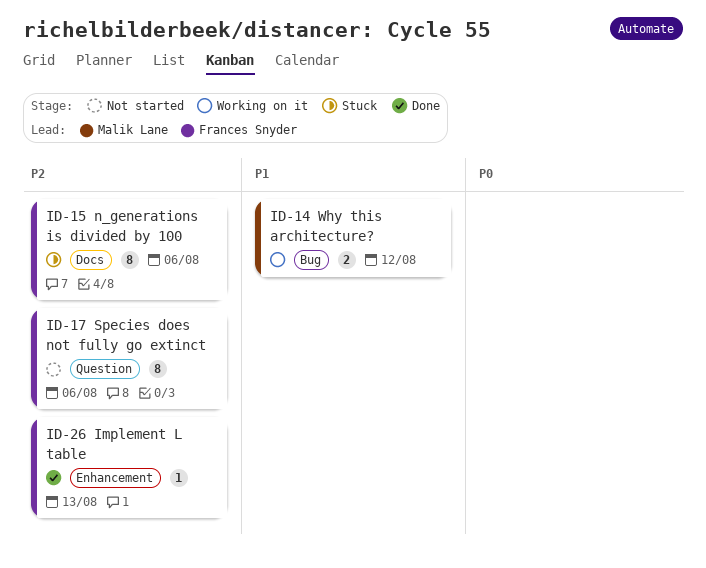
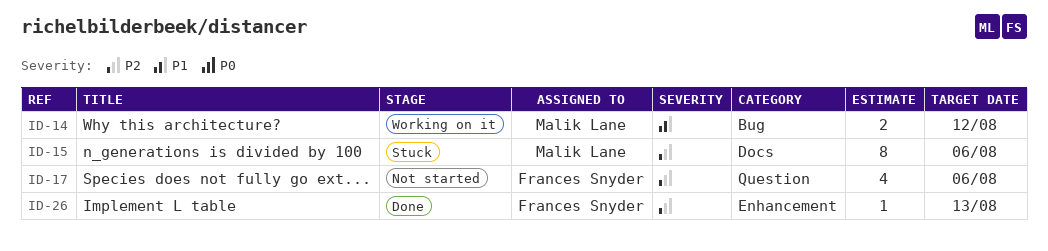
ID-15, owner: Frances Snyder -> Malik Lane
ID-17, estimate: 8 -> 4

